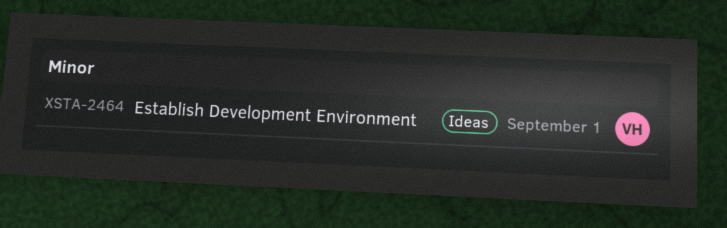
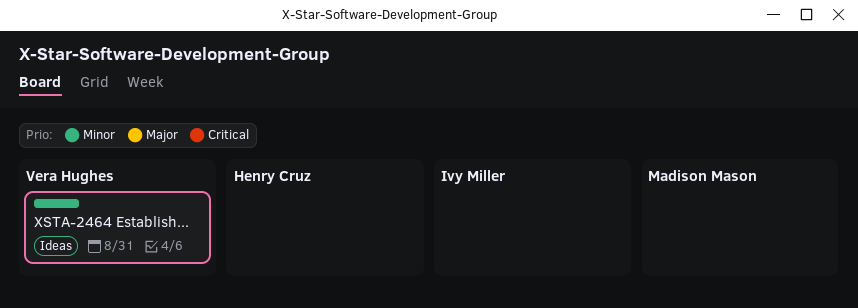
XSTA-2464, due: Sep 1 -> Aug 31

